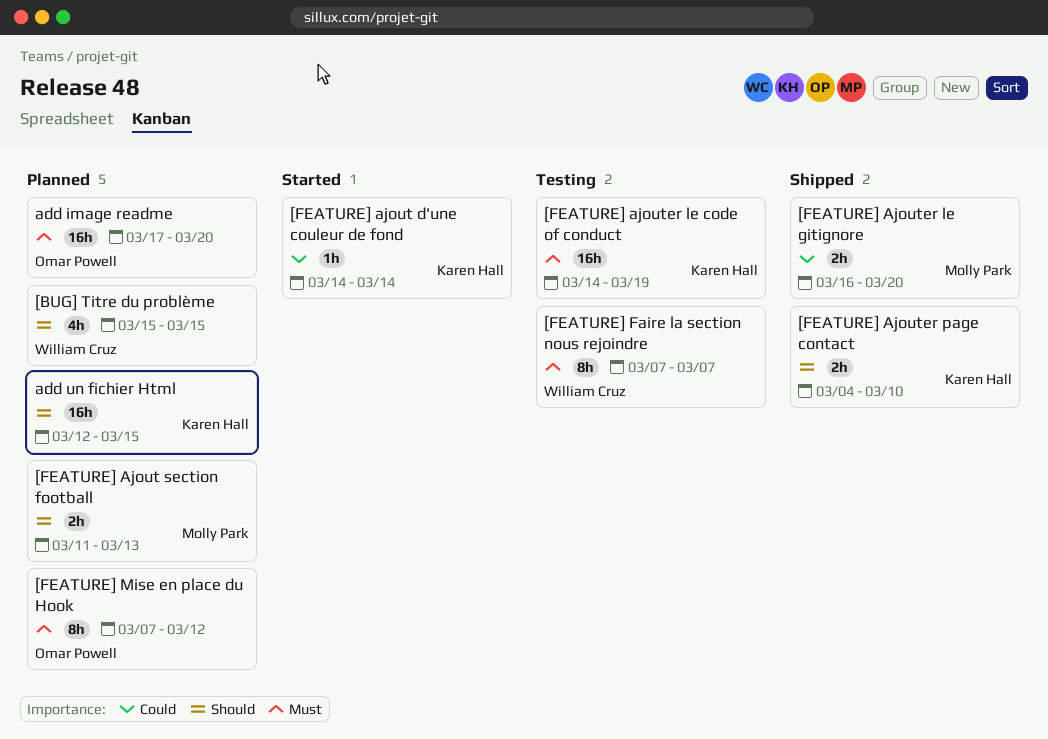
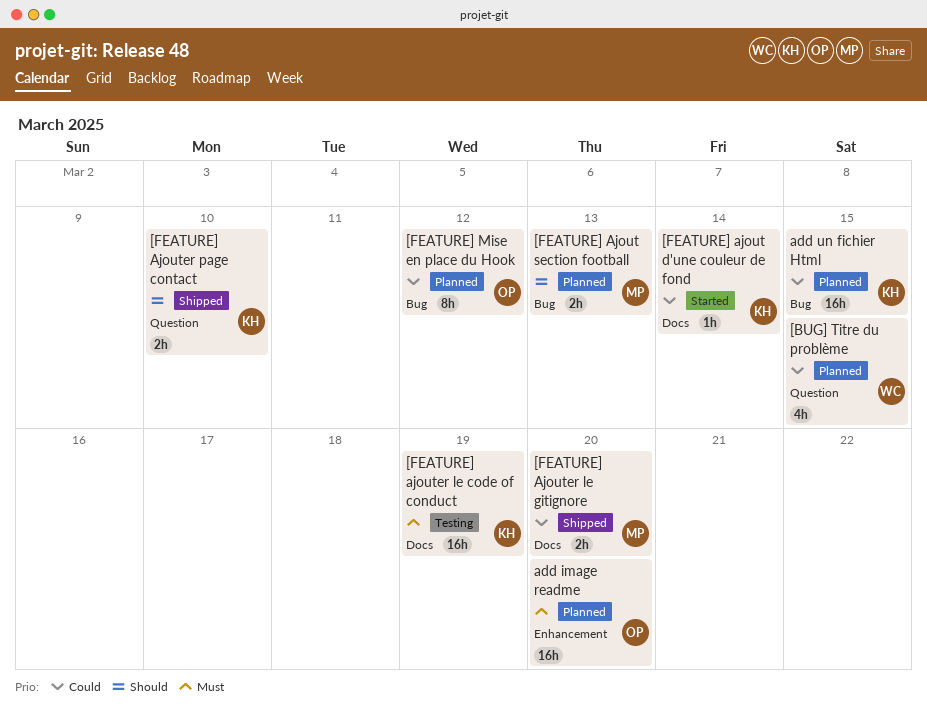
[BUG] Titre du problème, priority: Should -> Could
[FEATURE] Faire la section nous rejoindre: present -> none
[FEATURE] Mise en place du Hook, priority: Must -> Could
add un fichier Html, priority: Should -> Could

